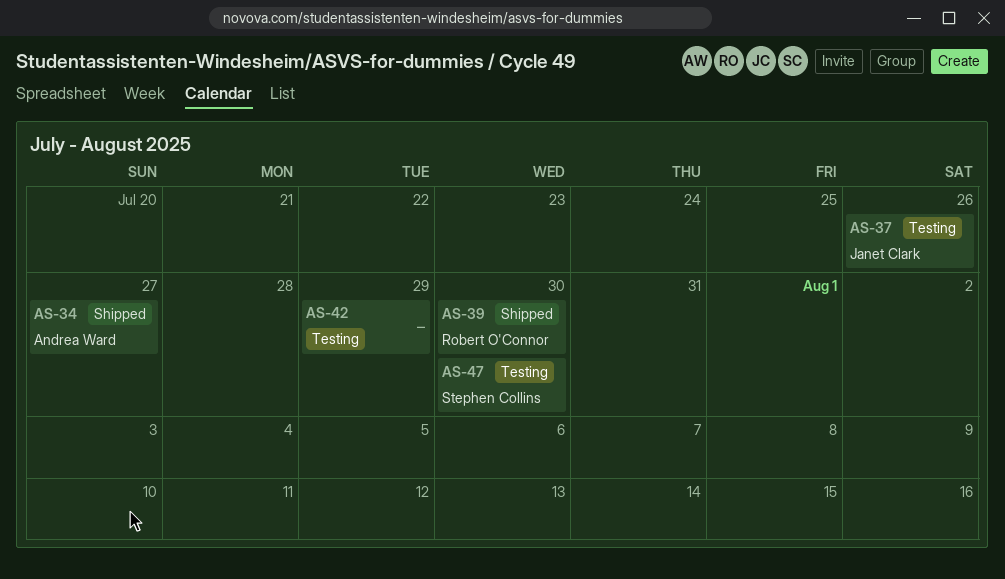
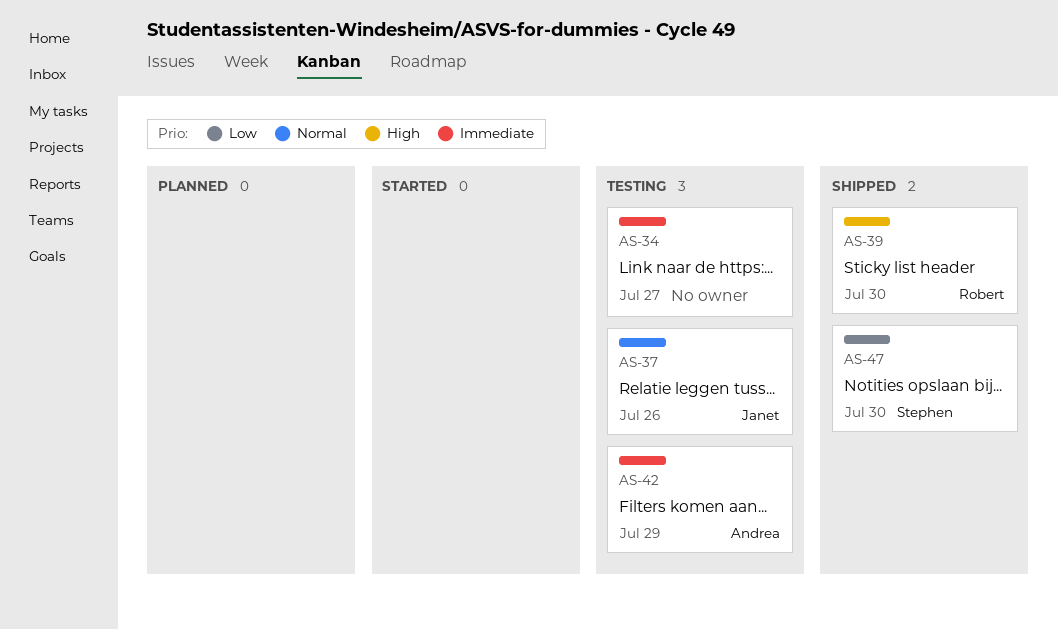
AS-34, status: Shipped -> Testing
AS-34, owner: Andrea Ward -> none
AS-42, owner: none -> Andrea Ward
AS-47, status: Testing -> Shipped

